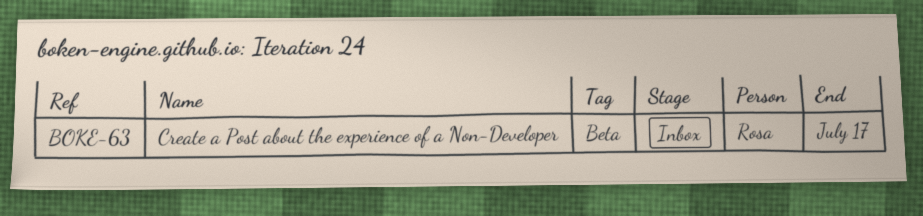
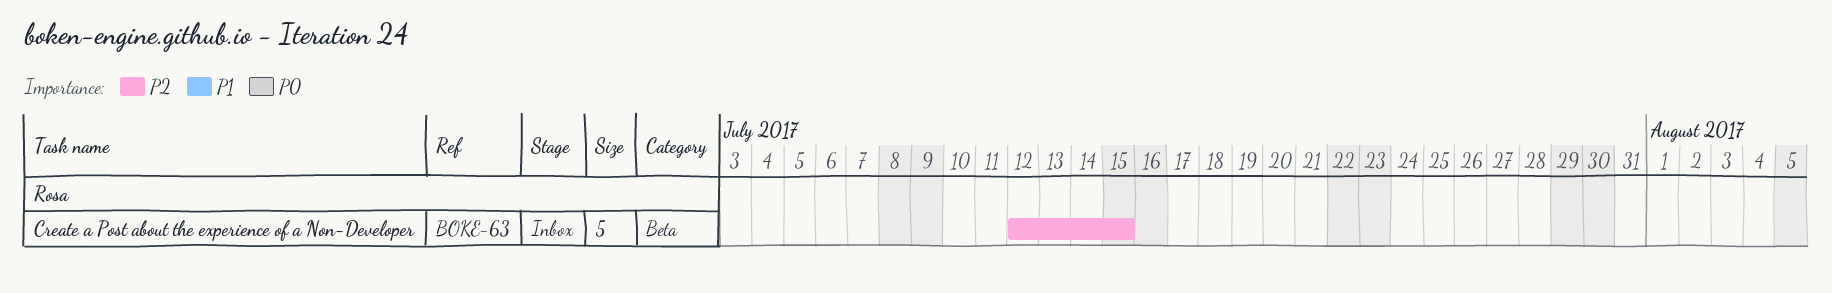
BOKE-63, due: Jul 17 -> Jul 15

